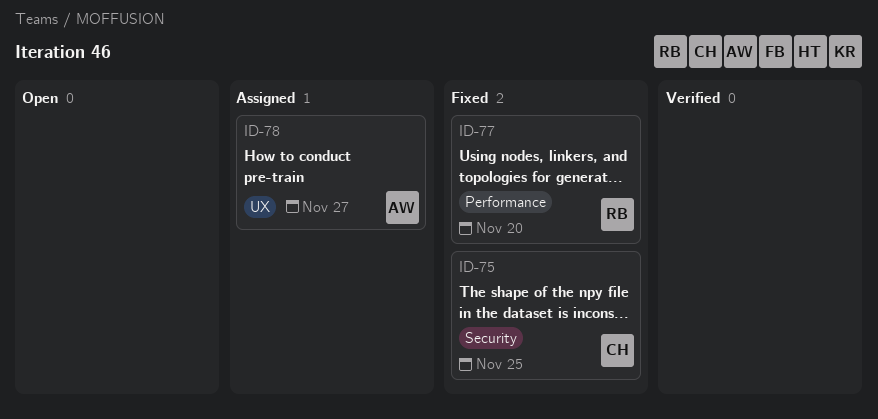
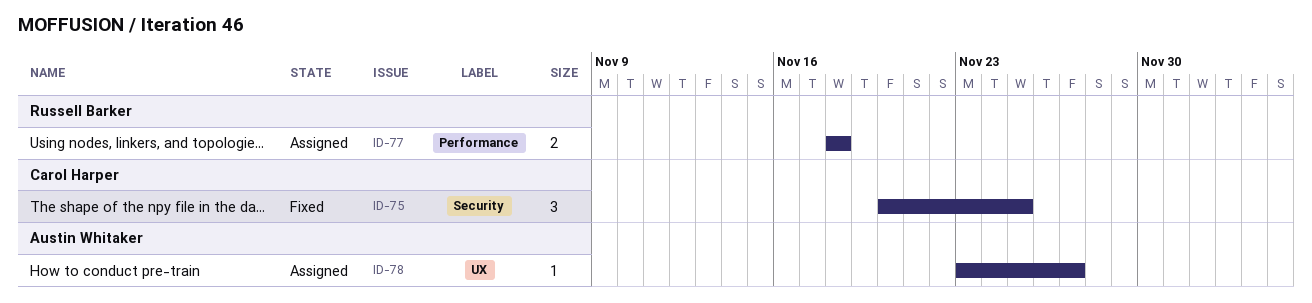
ID-77, status: Fixed -> Assigned
ID-77, due: Nov 20 -> Nov 18

